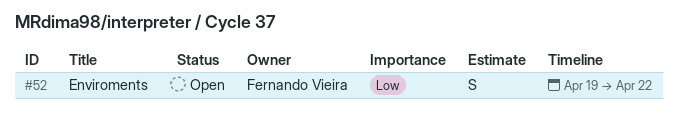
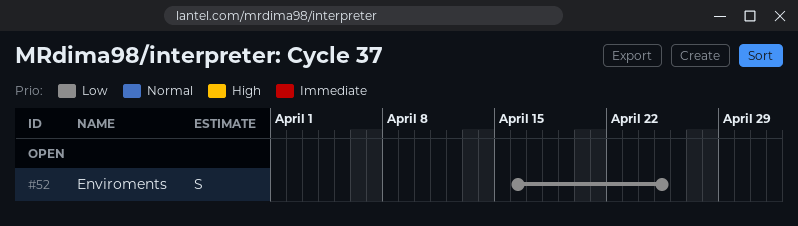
#52, start: Apr 19 -> Apr 16
#52, due: Apr 22 -> Apr 25

